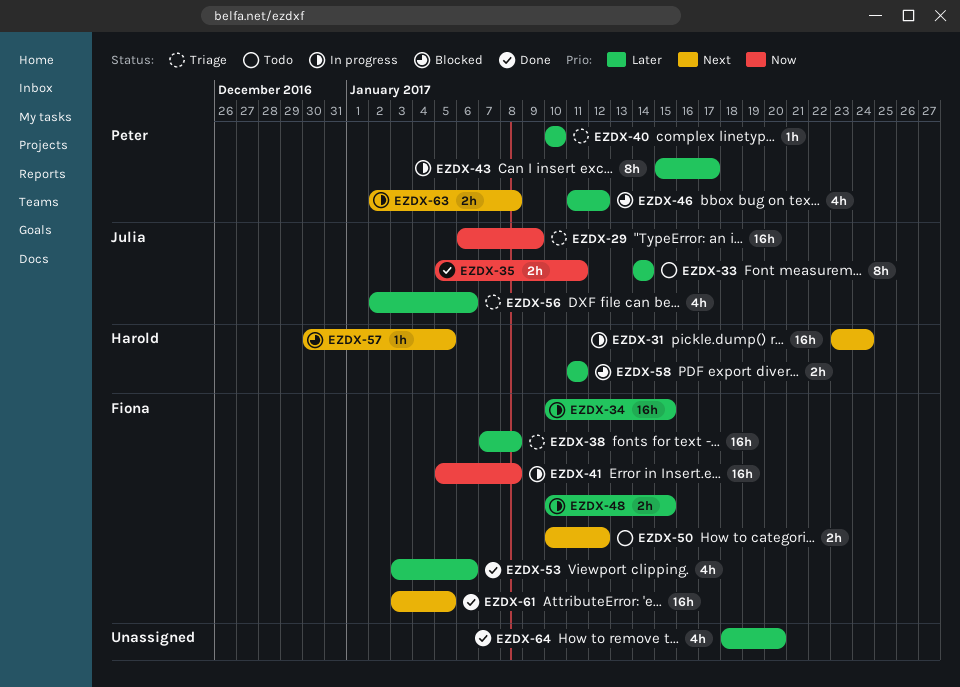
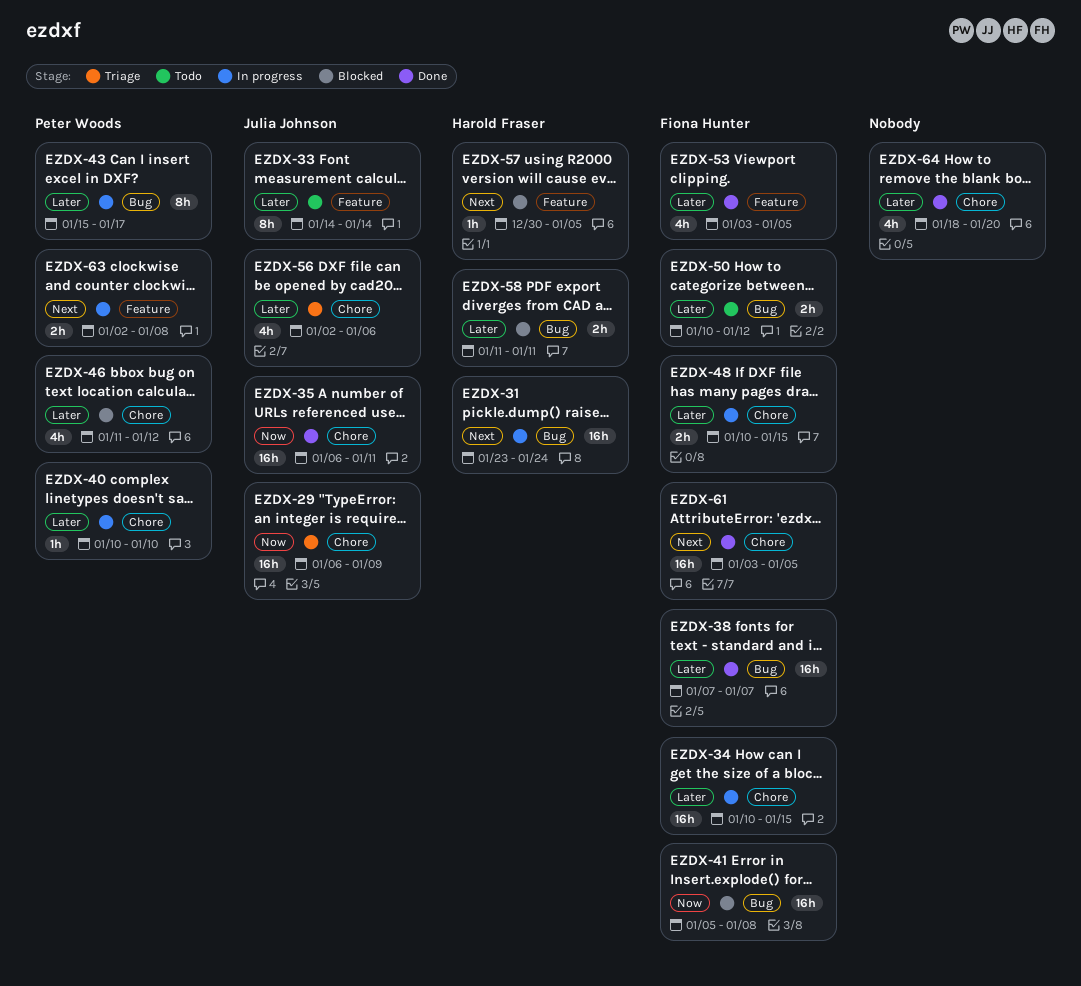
EZDX-35, estimate: 2h -> 16h
EZDX-35, start: Jan 5 -> Jan 6
EZDX-38, status: Triage -> Done
EZDX-38, due: Jan 8 -> Jan 7
EZDX-40, status: Triage -> In progress
EZDX-41, status: In progress -> Blocked
EZDX-50, priority: Next -> Later
EZDX-53, due: Jan 6 -> Jan 5

